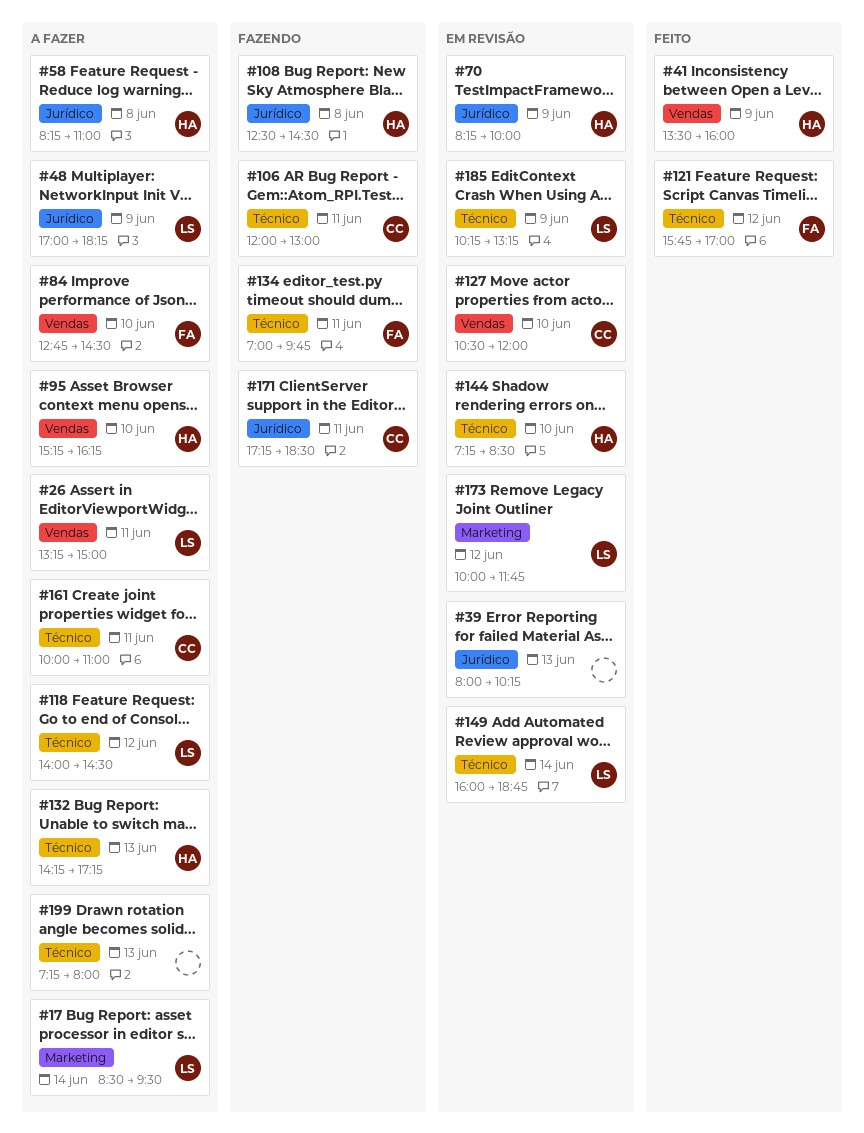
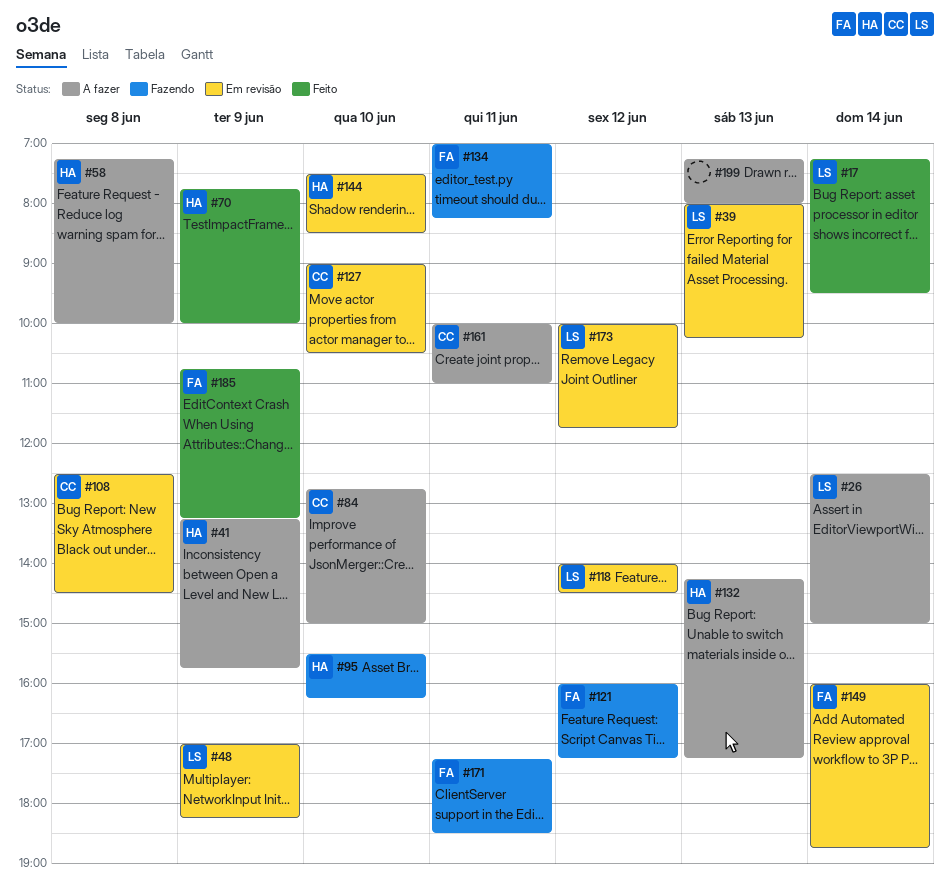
#17, status: A fazer -> Feito
#17, begins: 08:30 -> 07:15
#26, day: Jun 11 -> Jun 14
#26, begins: 13:15 -> 12:30
#39, owner: none -> LS
#41, status: Feito -> A fazer
#41, begins: 13:30 -> 13:15
#41, ends: 16:00 -> 15:45
#48, status: A fazer -> Em revisão
#58, begins: 08:15 -> 07:15
#58, ends: 11:00 -> 10:00
#70, status: Em revisão -> Feito
#70, begins: 08:15 -> 07:45
#84, owner: FA -> CC
#84, ends: 14:30 -> 15:00
#95, status: A fazer -> Fazendo
#95, begins: 15:15 -> 15:30
#106: present -> none
#108, status: Fazendo -> Em revisão
#108, owner: HA -> CC
#118, status: A fazer -> Em revisão
#121, status: Feito -> Fazendo
#121, begins: 15:45 -> 16:00
#121, ends: 17:00 -> 17:15
#127, begins: 10:30 -> 09:00
#127, ends: 12:00 -> 10:30
#134, ends: 09:45 -> 08:15
#144, begins: 07:15 -> 07:30
#149, owner: LS -> FA
#171, owner: CC -> FA
#185, status: Em revisão -> Feito
#185, owner: LS -> FA
#185, begins: 10:15 -> 10:45

